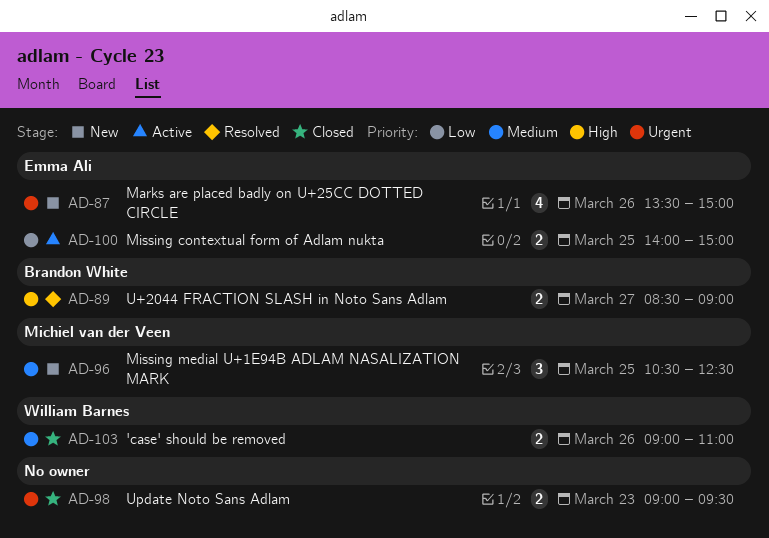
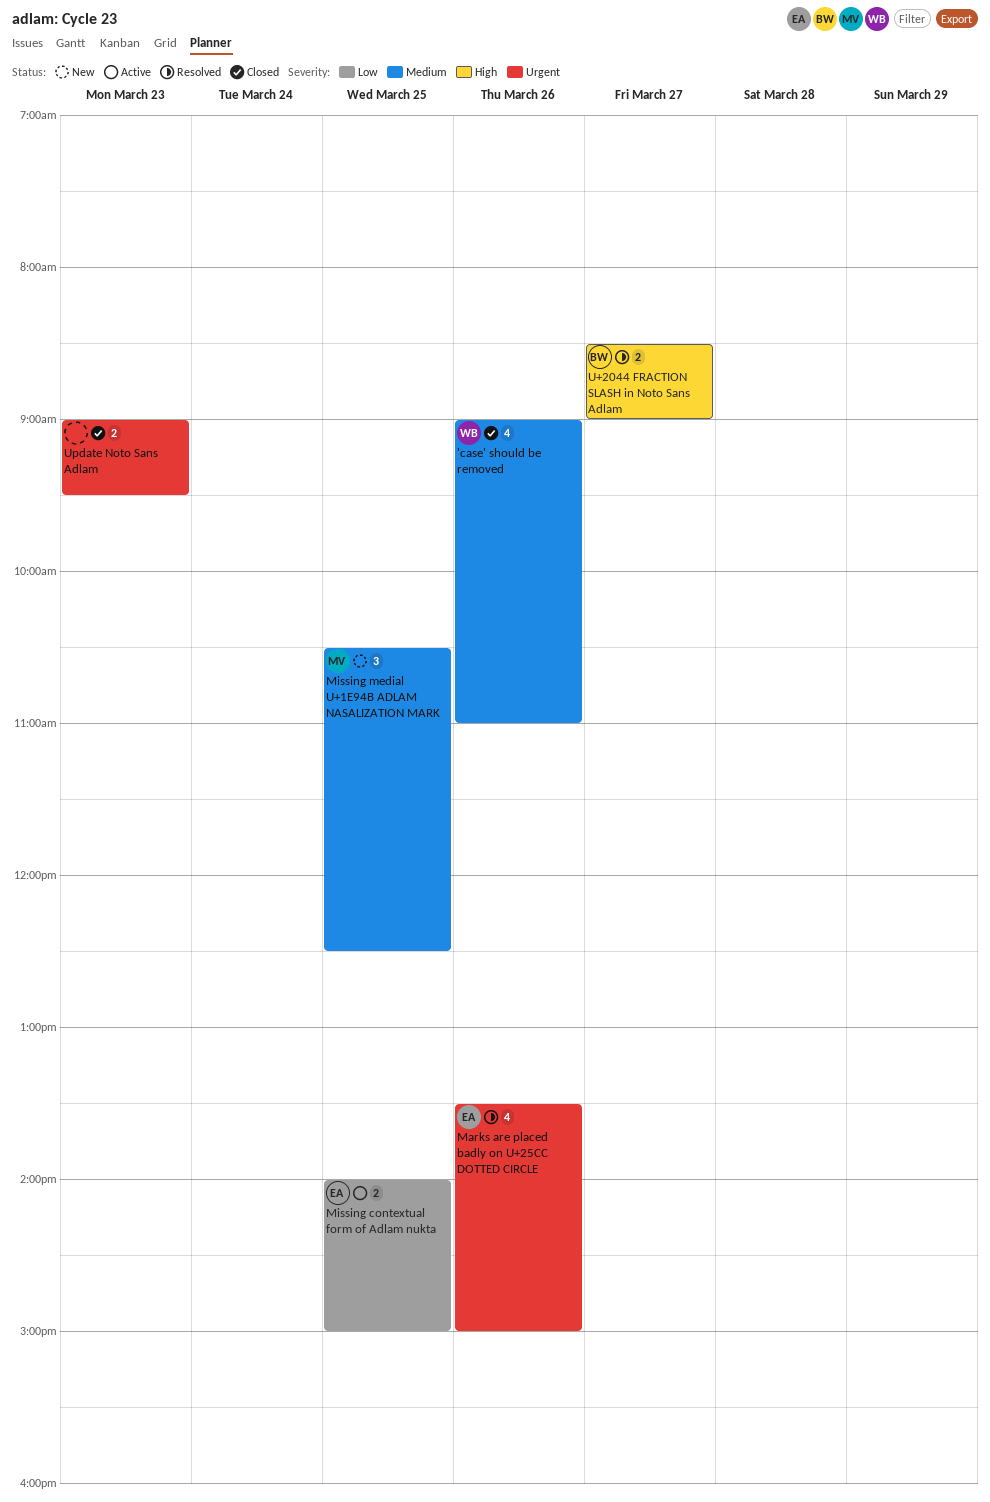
'case' should be removed, estimate: 2 -> 4
Marks are placed badly on U+25CC DOTTED CIRCLE, status: New -> Resolved

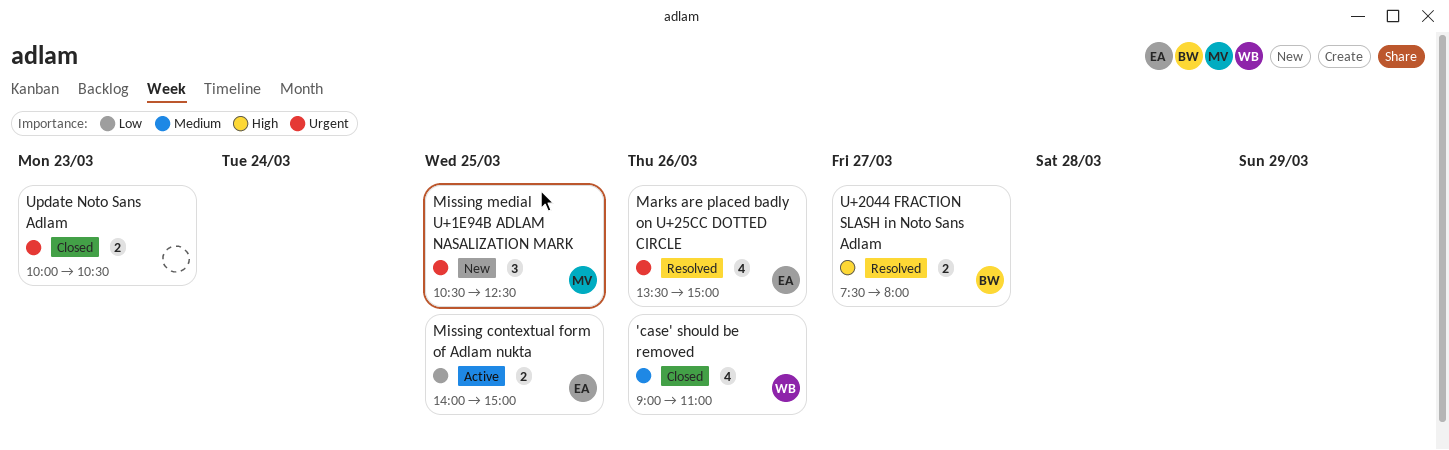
Missing medial U+1E94B ADLAM NASALIZATION MARK, priority: Medium -> Urgent
U+2044 FRACTION SLASH in Noto Sans Adlam, begins: 08:30 -> 07:30
U+2044 FRACTION SLASH in Noto Sans Adlam, ends: 09:00 -> 08:00
Update Noto Sans Adlam, begins: 09:00 -> 10:00
Update Noto Sans Adlam, ends: 09:30 -> 10:30

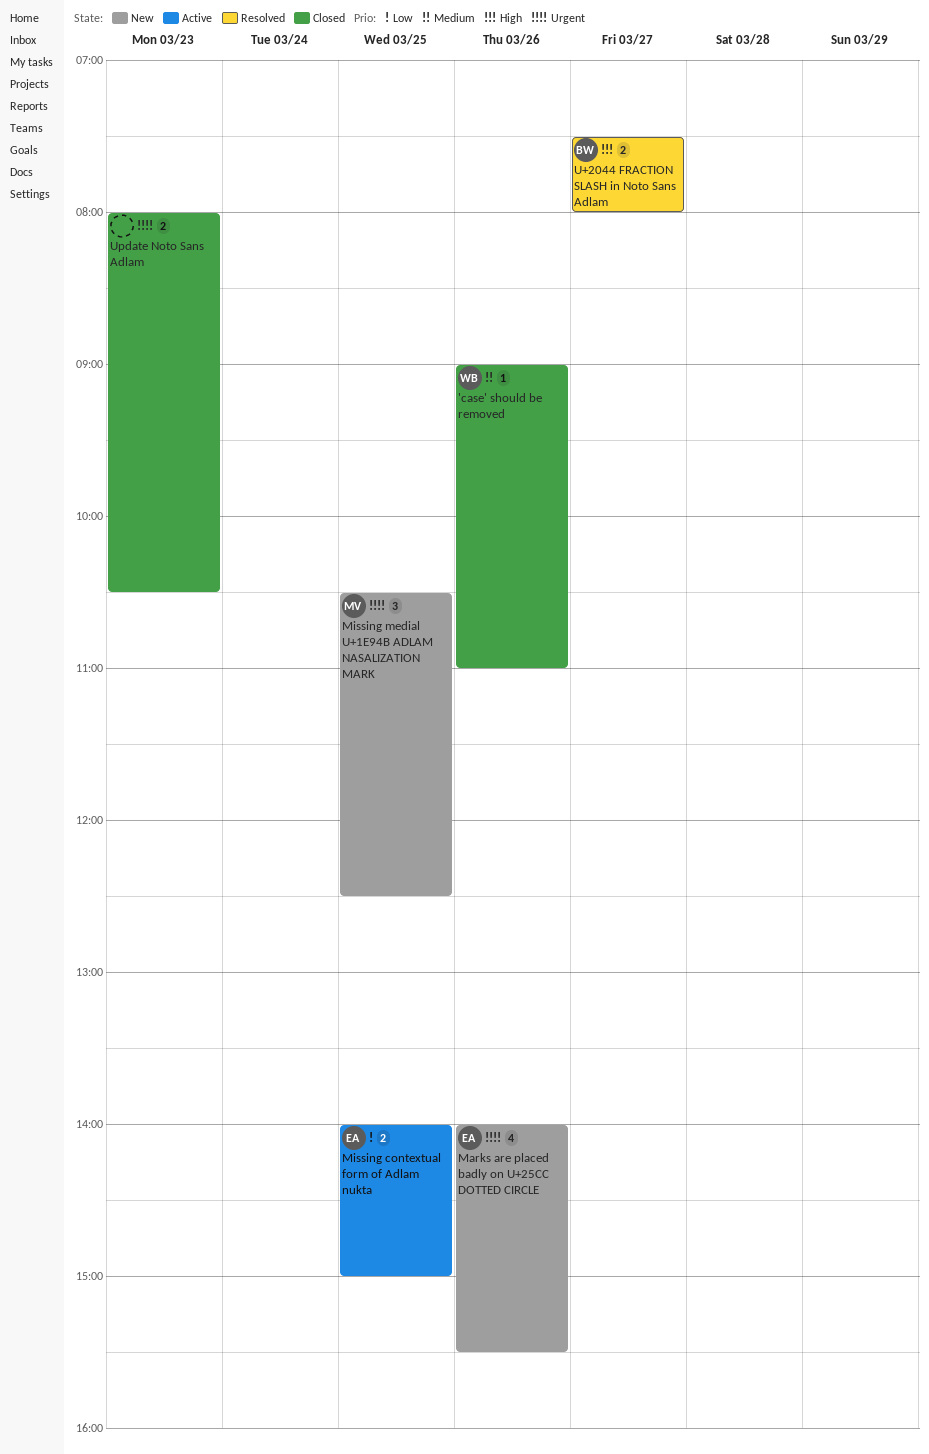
'case' should be removed, estimate: 4 -> 1
Marks are placed badly on U+25CC DOTTED CIRCLE, status: Resolved -> New
Marks are placed badly on U+25CC DOTTED CIRCLE, begins: 13:30 -> 14:00
Marks are placed badly on U+25CC DOTTED CIRCLE, ends: 15:00 -> 15:30
Update Noto Sans Adlam, begins: 10:00 -> 08:00

